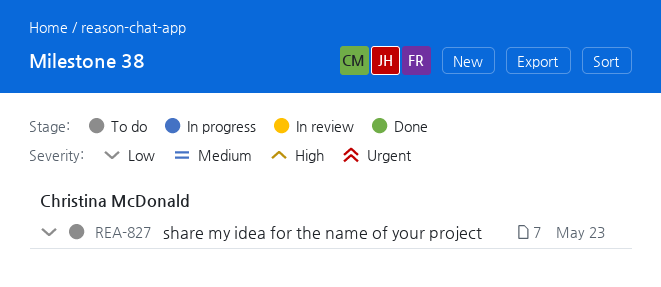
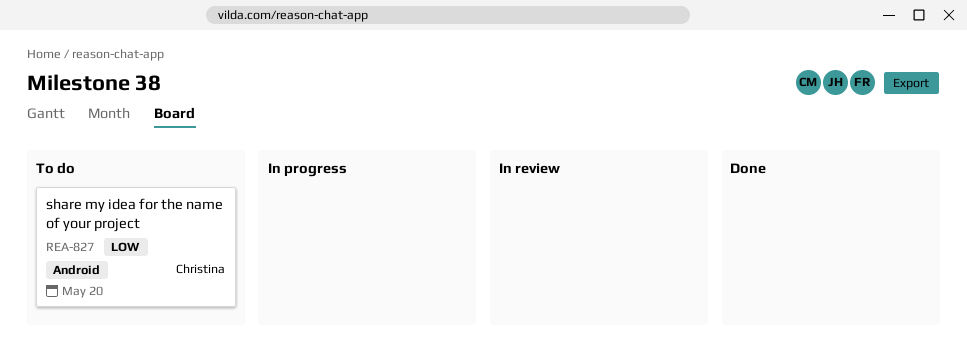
REA-827, due: May 23 -> May 20

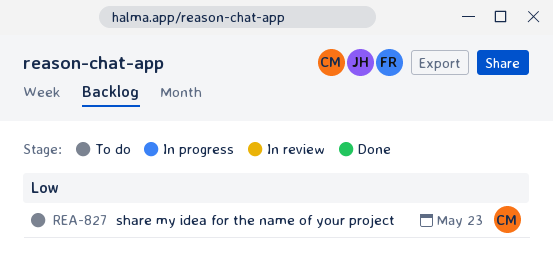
REA-827, due: May 20 -> May 23

